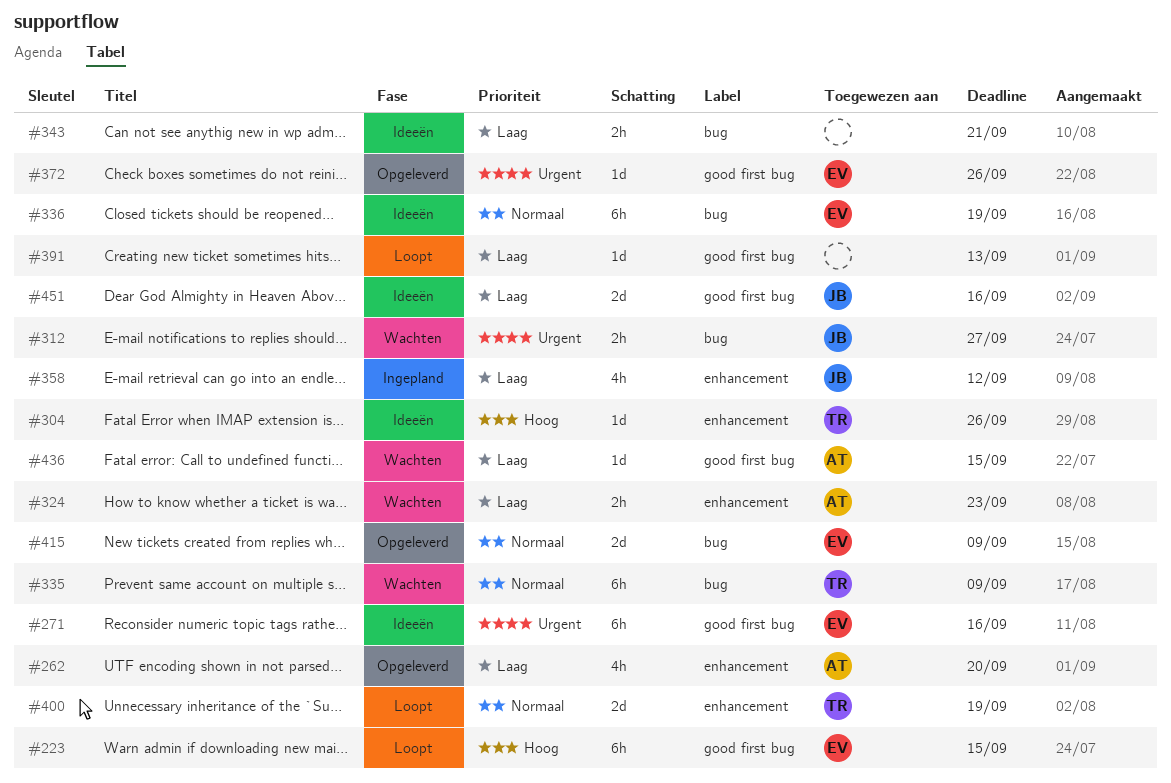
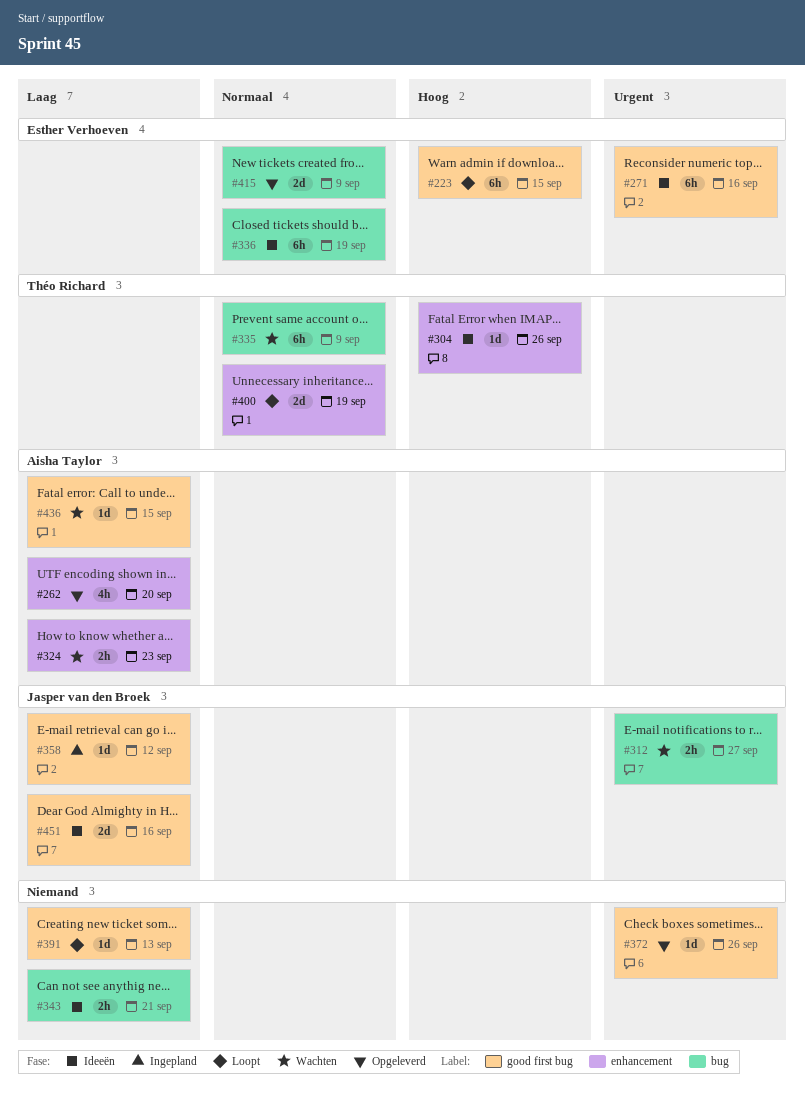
#358, label: enhancement -> good first bug
#358, estimate: 4h -> 1d
#372, owner: Esther Verhoeven -> none

